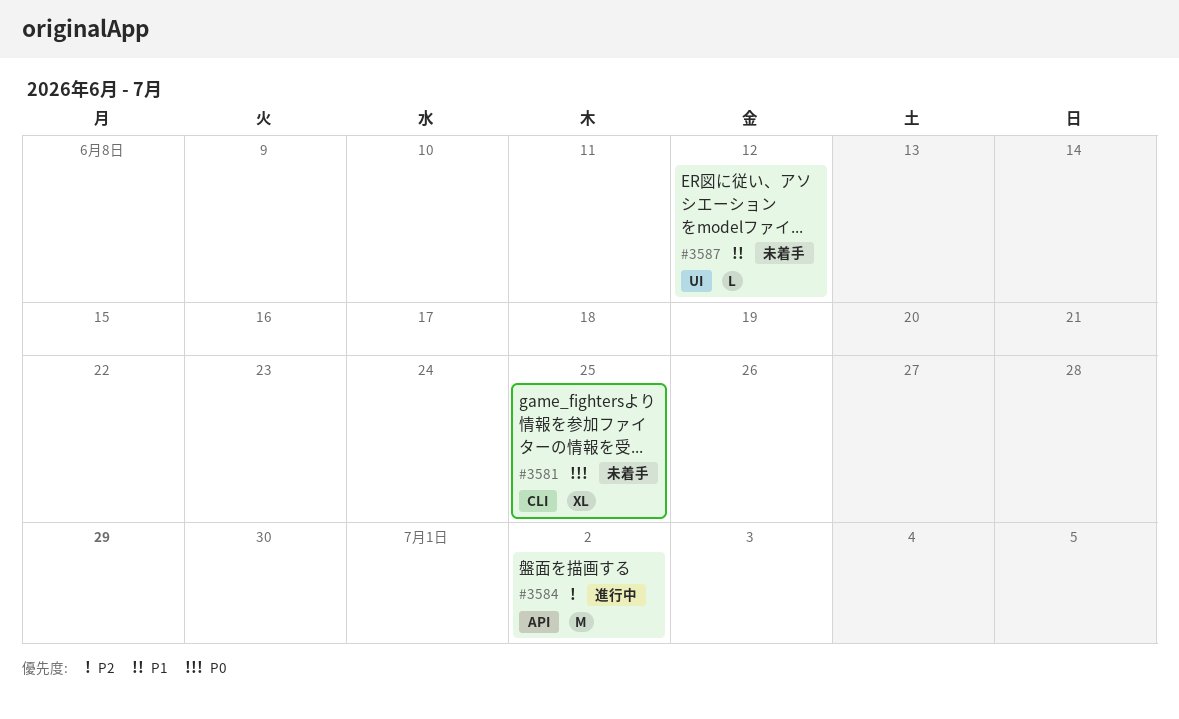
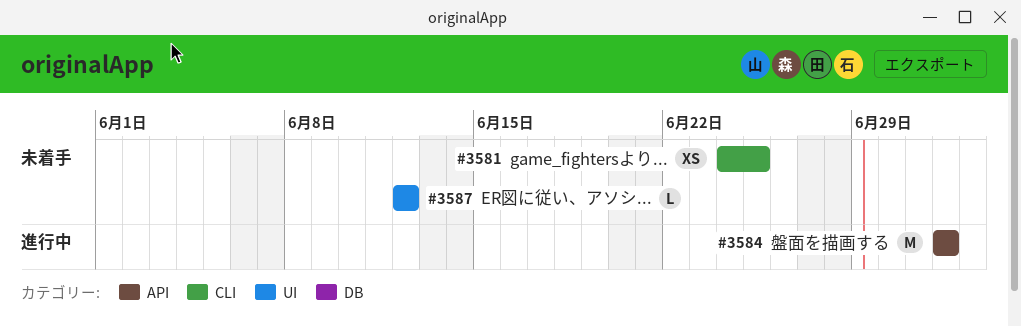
#3581, estimate: XL -> XS

